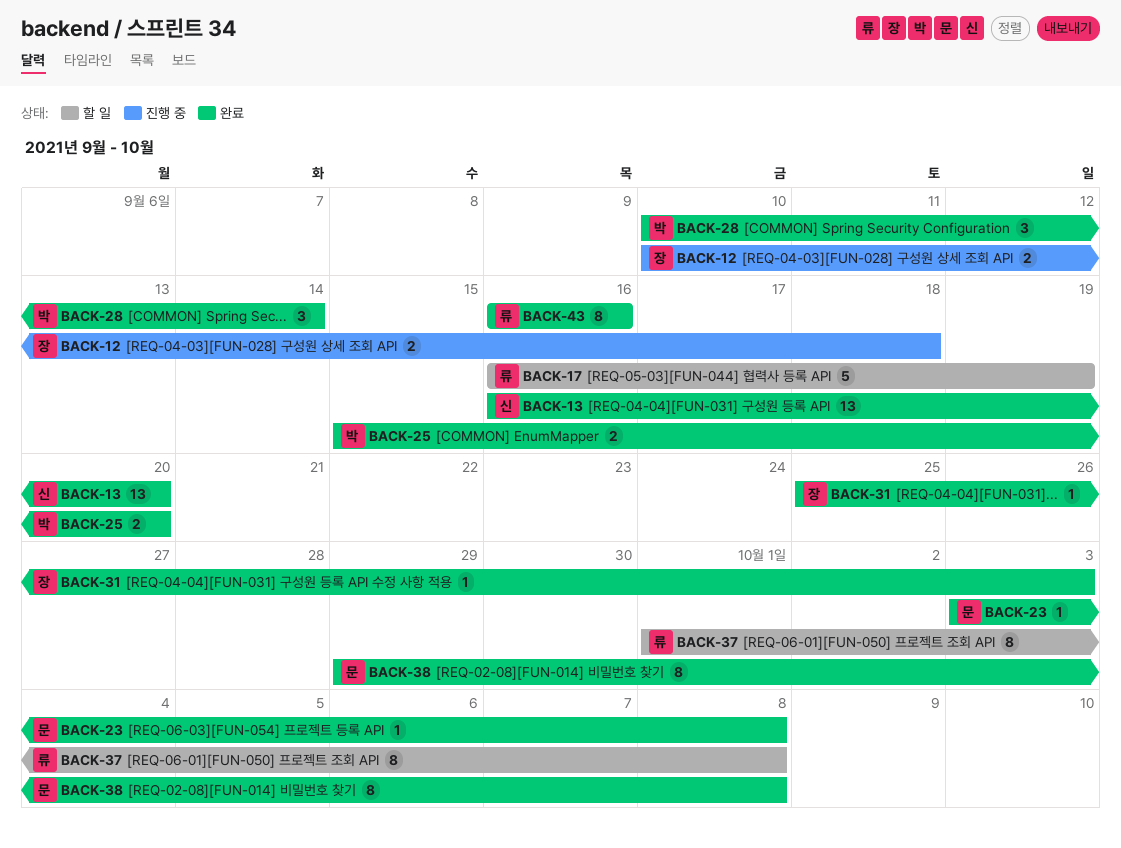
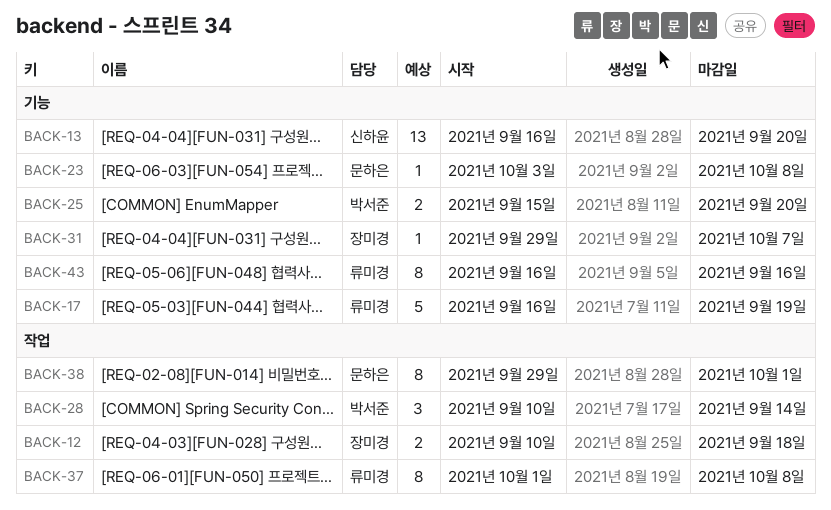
BACK-31, start: Sep 25 -> Sep 29
BACK-31, due: Oct 3 -> Oct 7
BACK-38, due: Oct 8 -> Oct 1

